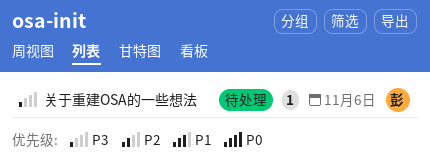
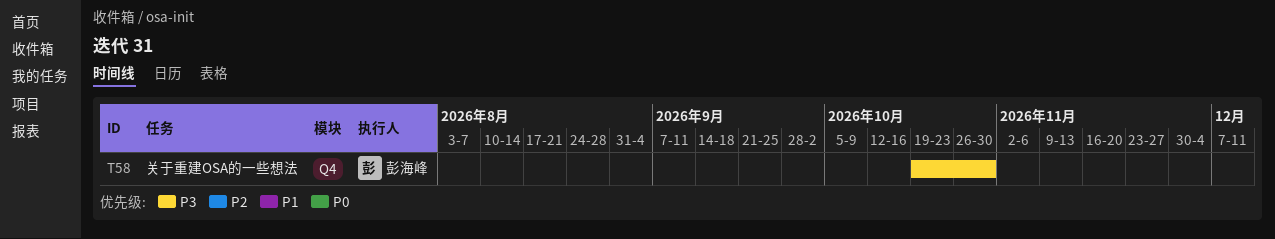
关于重建OSA的一些想法, due: Nov 6 -> Oct 30

